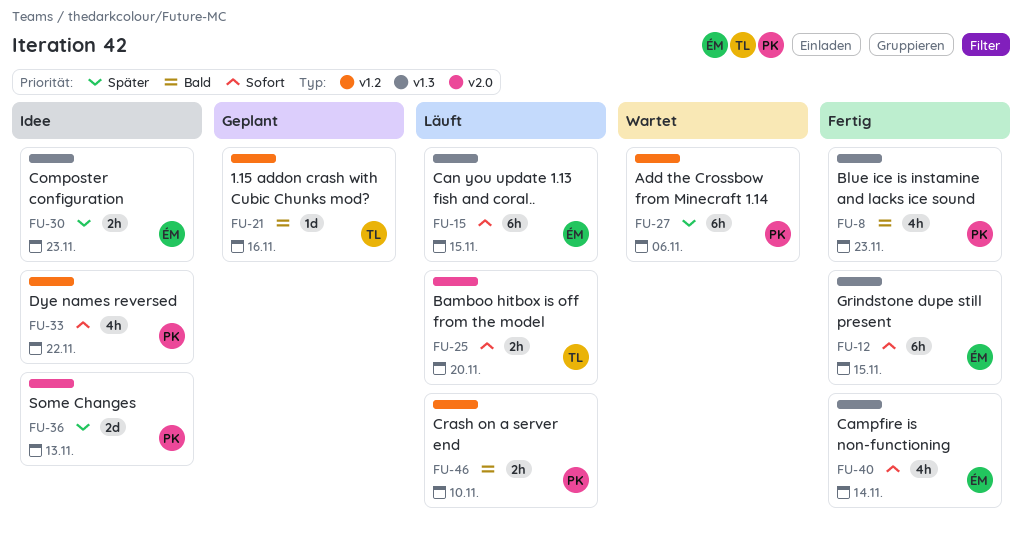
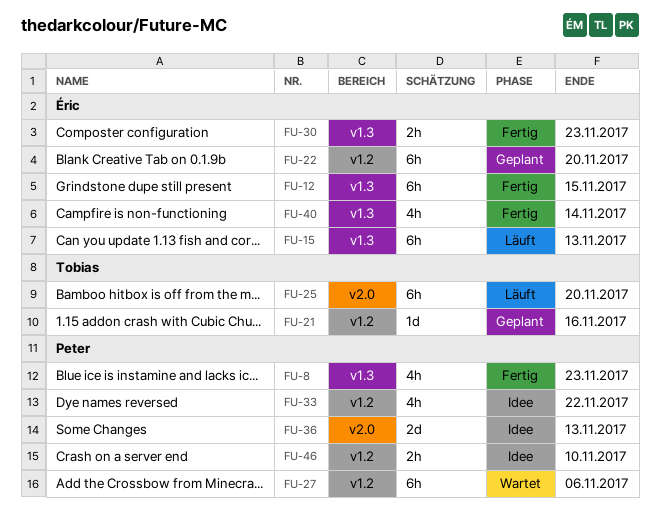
FU-15, due: Nov 15 -> Nov 13
FU-22: none -> present
FU-25, estimate: 2h -> 6h
FU-30, status: Idee -> Fertig
FU-46, status: Läuft -> Idee

